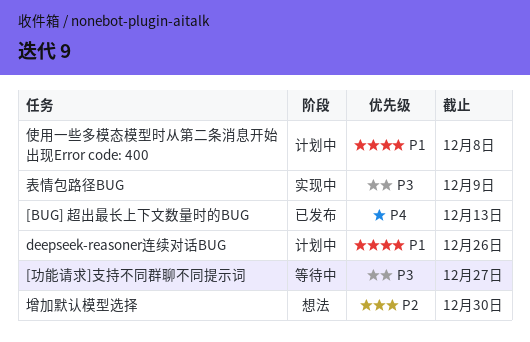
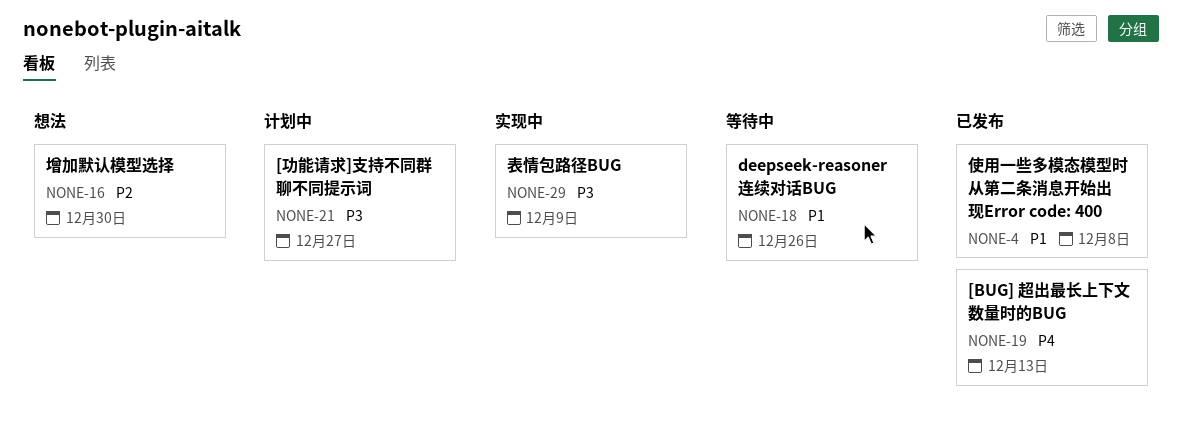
[功能请求]支持不同群聊不同提示词, status: 等待中 -> 计划中
deepseek-reasoner连续对话BUG, status: 计划中 -> 等待中
使用一些多模态模型时从第二条消息开始出现Error code: 400, status: 计划中 -> 已发布

